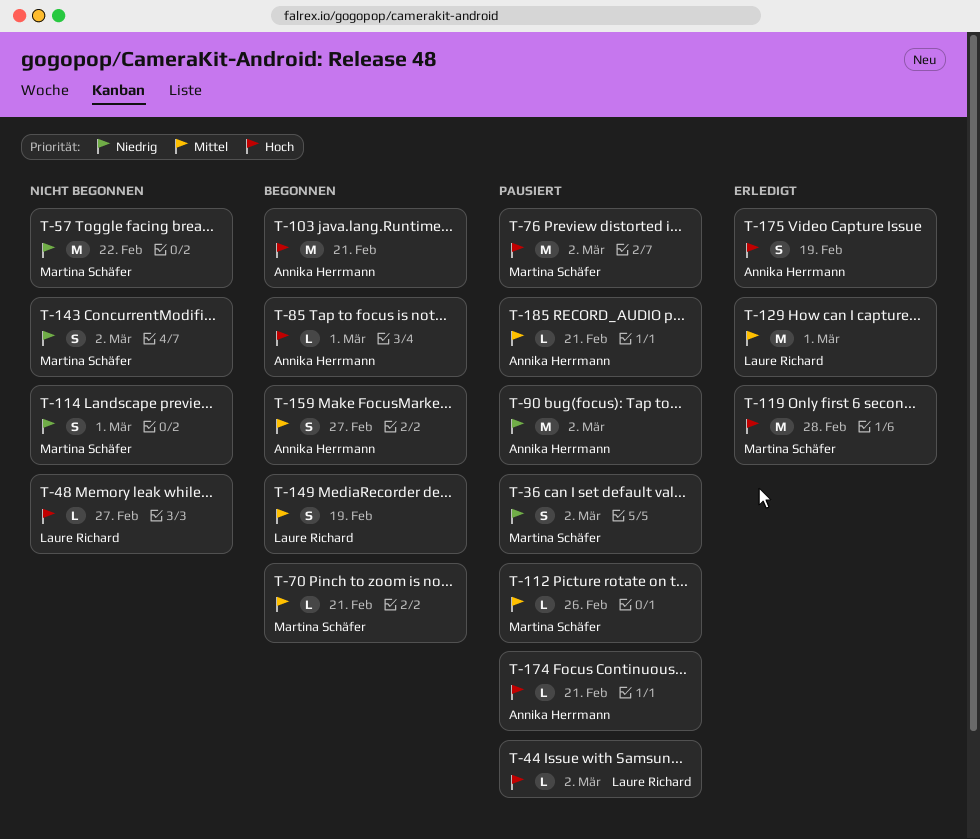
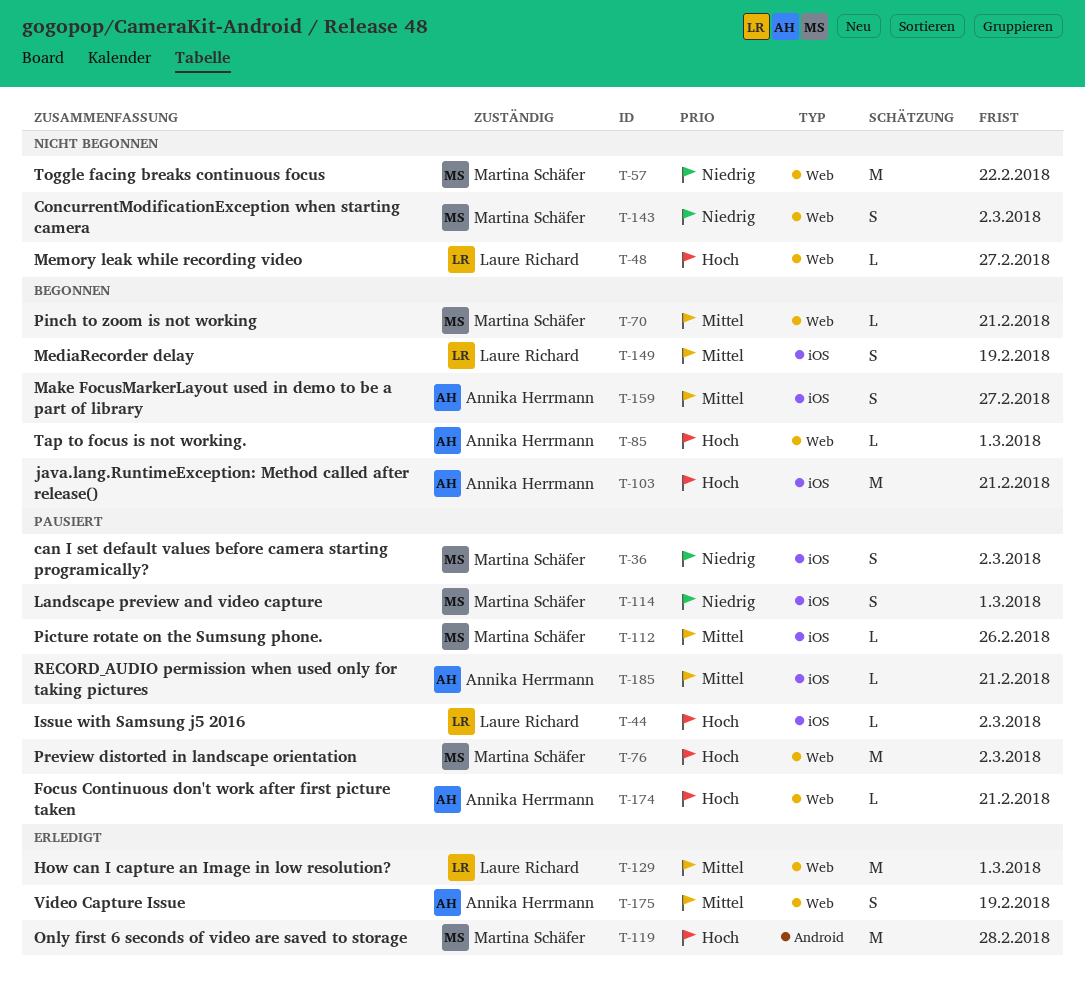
T-90: present -> none
T-114, status: Nicht begonnen -> Pausiert
T-175, priority: Hoch -> Mittel

